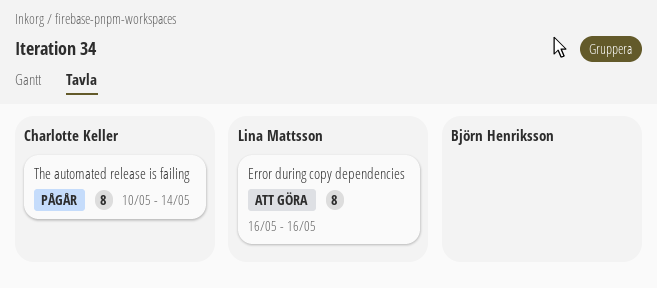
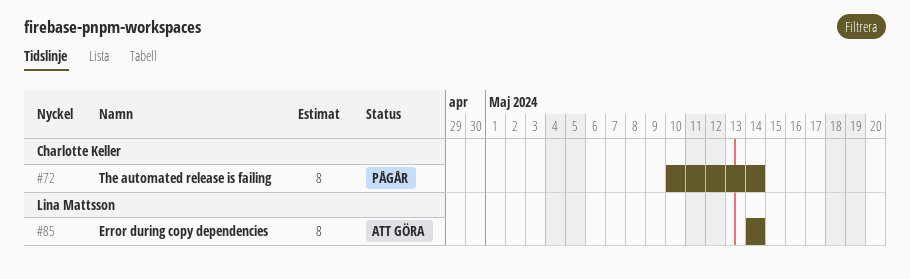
Error during copy dependencies, start: May 16 -> May 14
Error during copy dependencies, due: May 16 -> May 14

